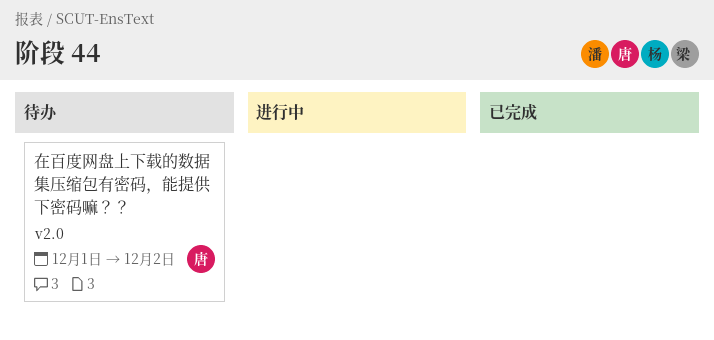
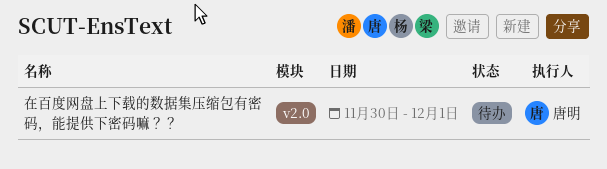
在百度网盘上下载的数据集压缩包有密码，能提供下密码嘛？？, start: Dec 1 -> Nov 30
在百度网盘上下载的数据集压缩包有密码，能提供下密码嘛？？, due: Dec 2 -> Dec 1

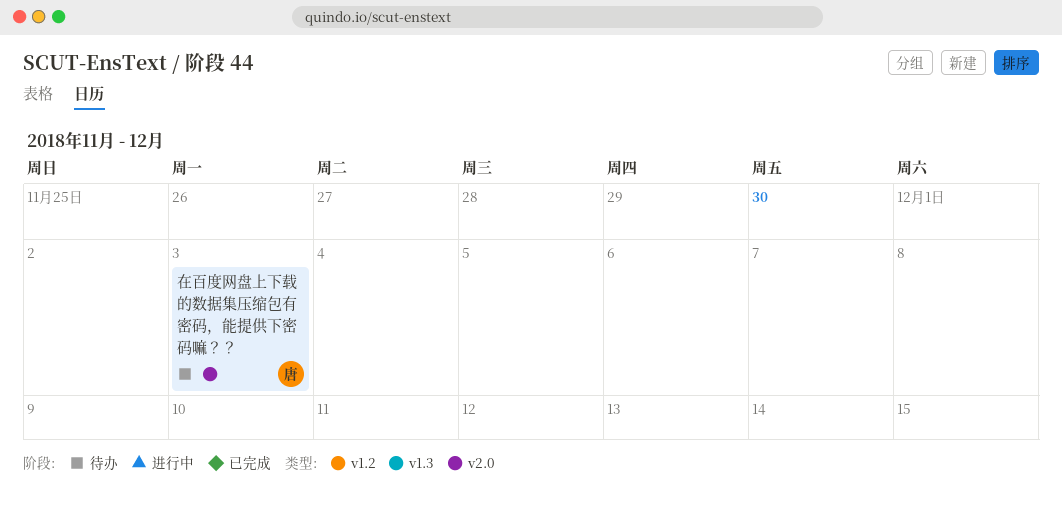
在百度网盘上下载的数据集压缩包有密码，能提供下密码嘛？？, due: Dec 1 -> Dec 3

